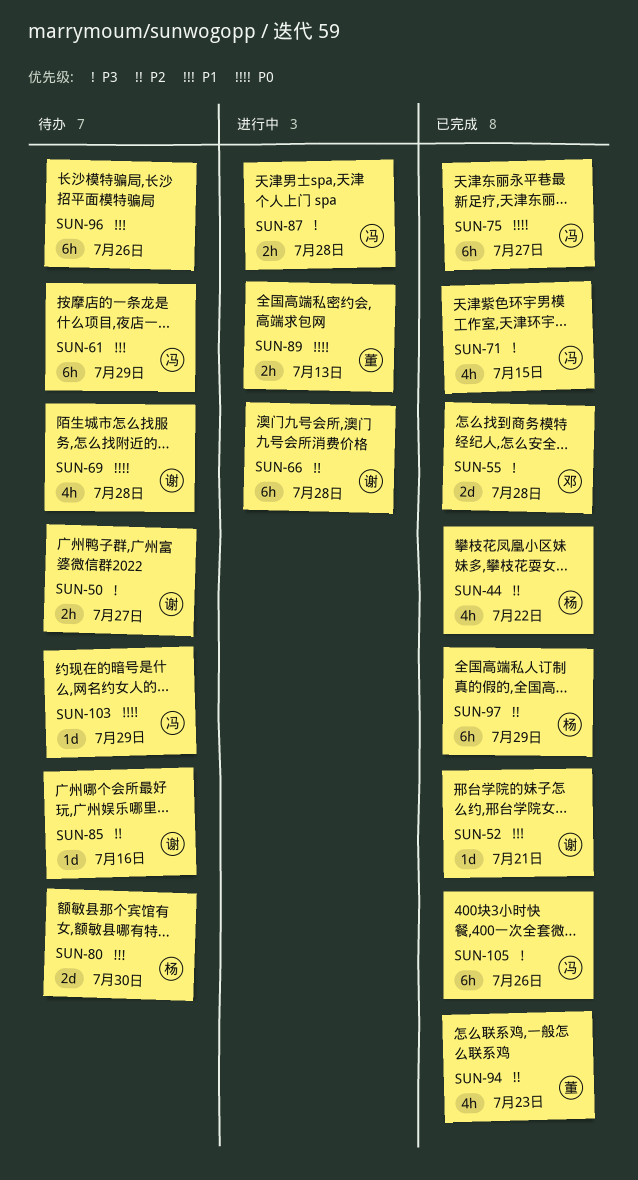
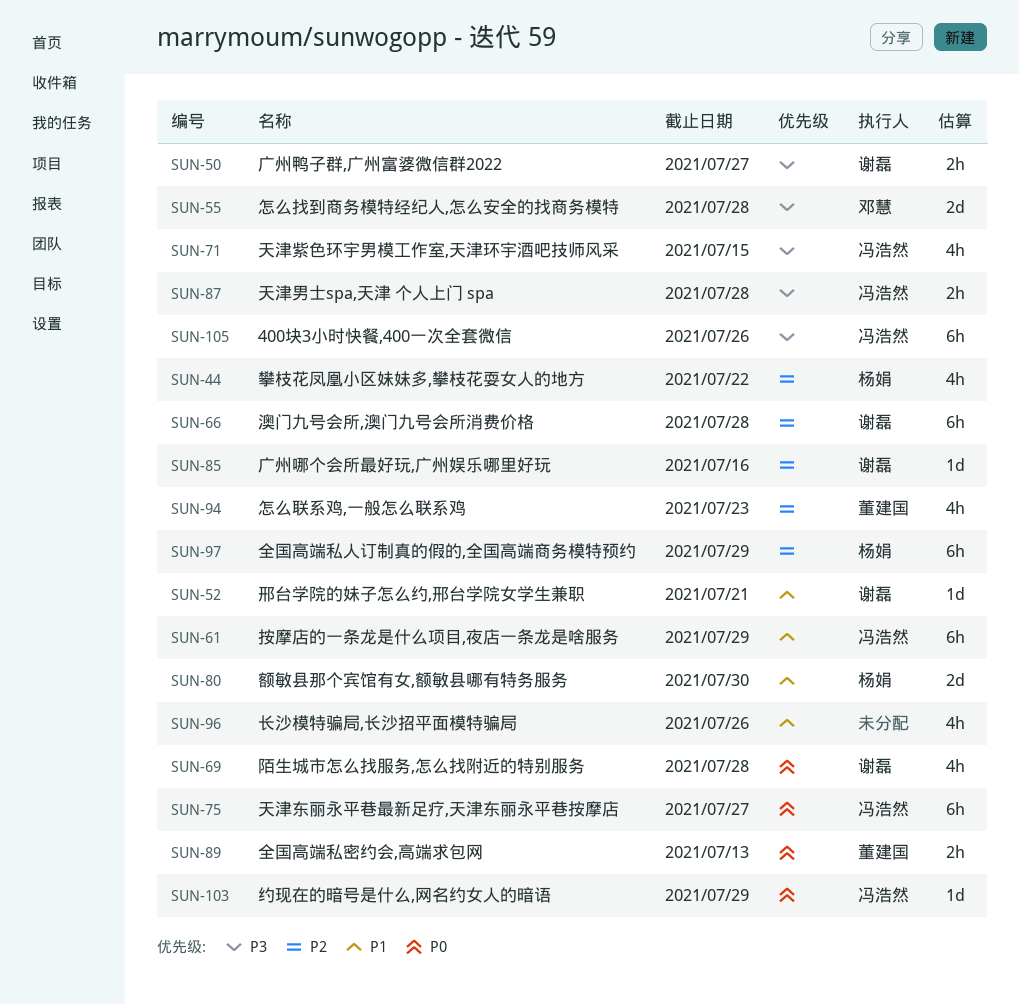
SUN-96, estimate: 6h -> 4h

